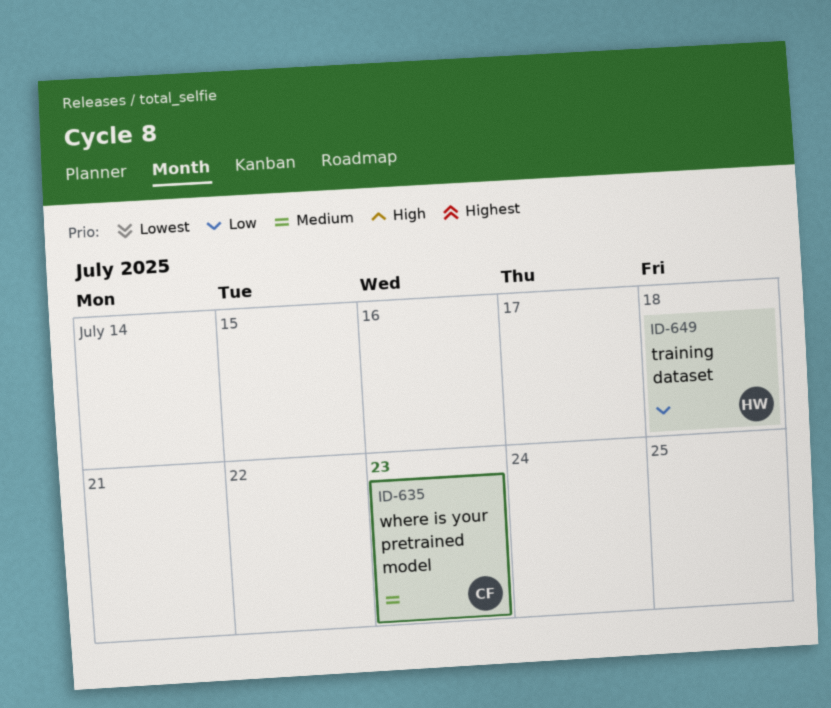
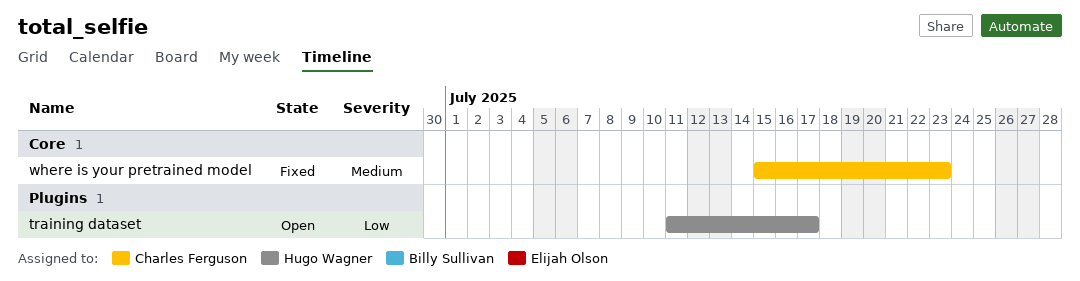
training dataset, due: Jul 18 -> Jul 17

